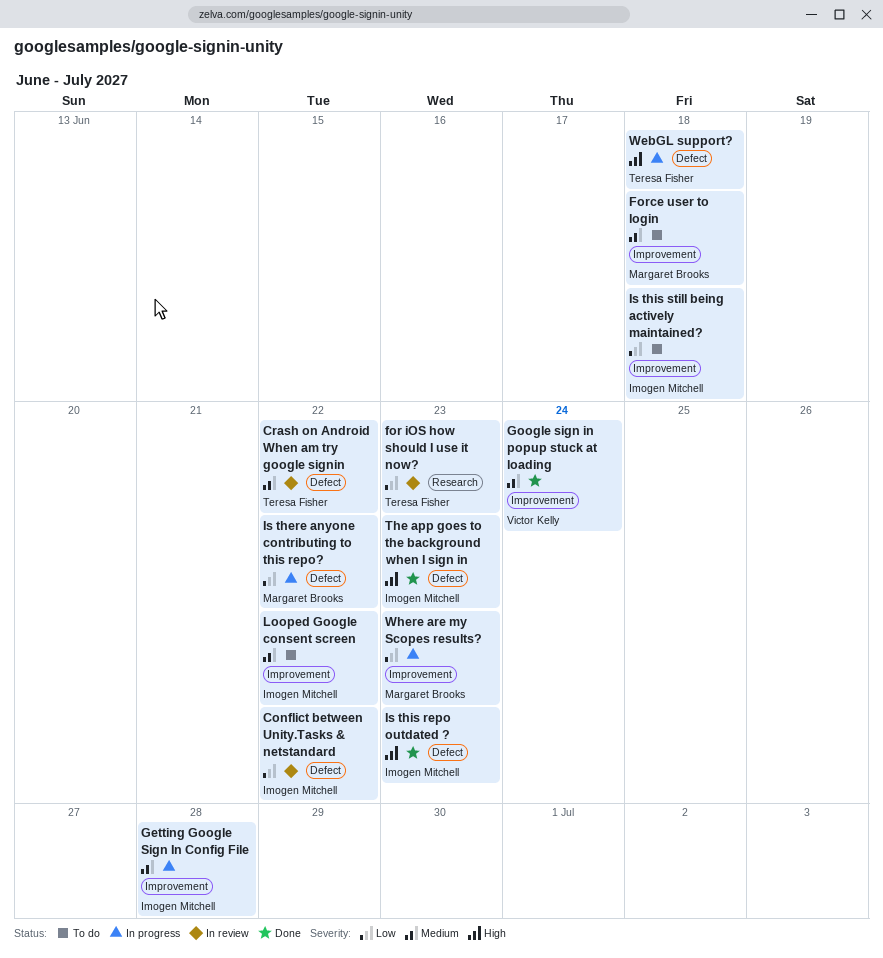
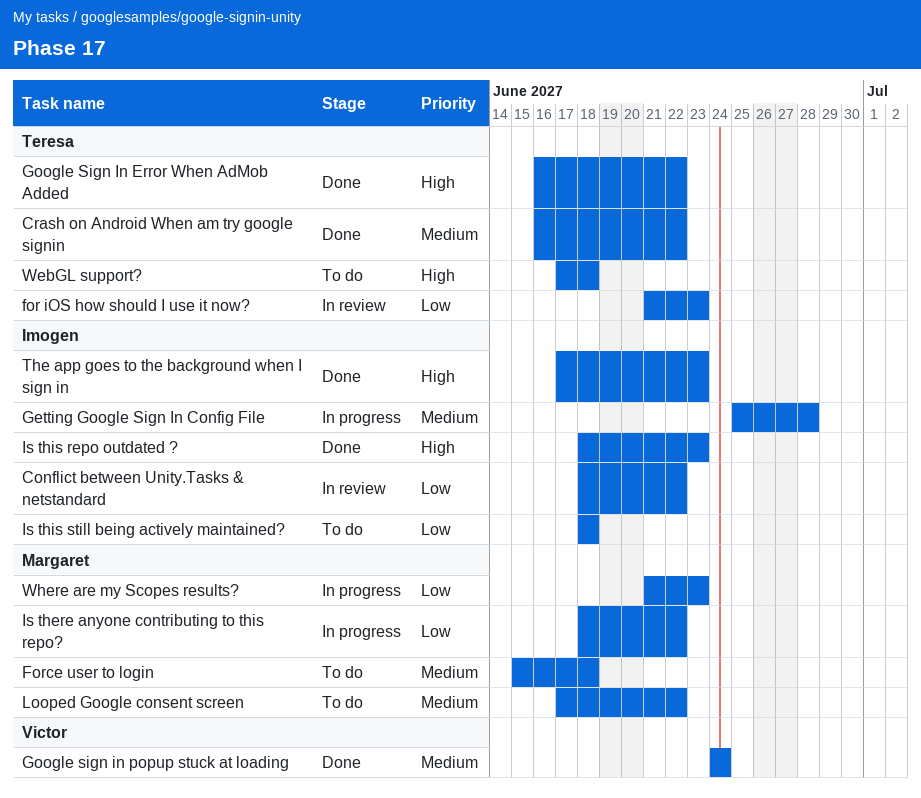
Crash on Android When am try google signin, status: In review -> Done
Google Sign In Error When AdMob Added: none -> present
Looped Google consent screen, owner: Imogen Mitchell -> Margaret Brooks
WebGL support?, status: In progress -> To do

